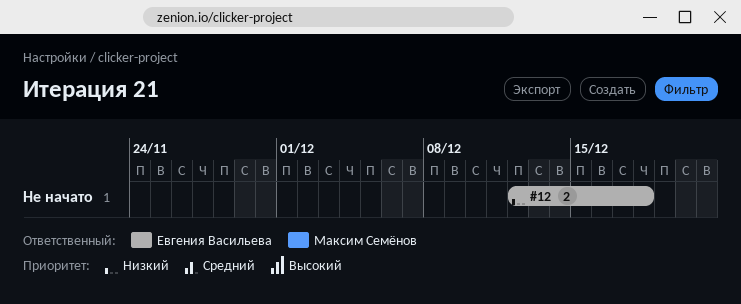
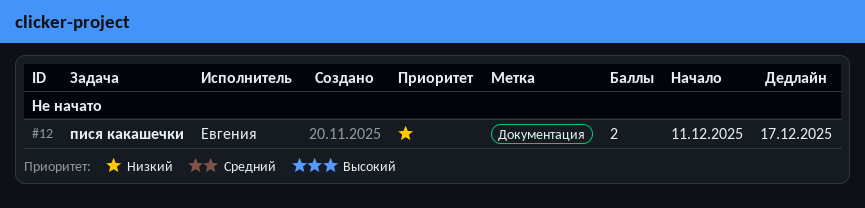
#12, start: Dec 12 -> Dec 11
#12, due: Dec 18 -> Dec 17

